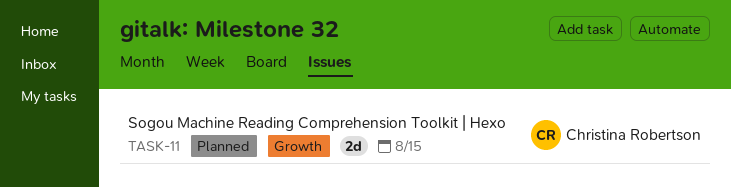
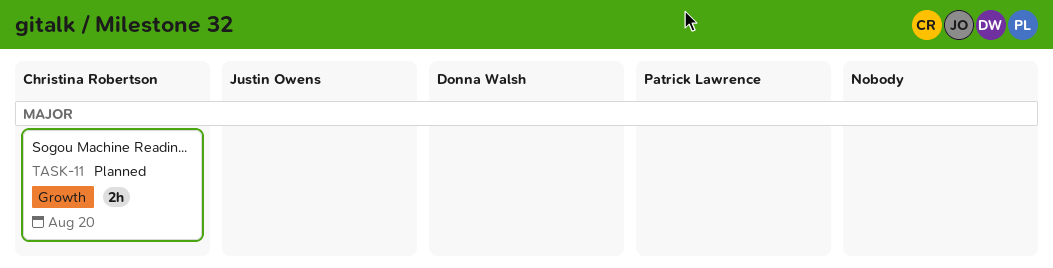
TASK-11, estimate: 2d -> 2h
TASK-11, due: Aug 15 -> Aug 20

